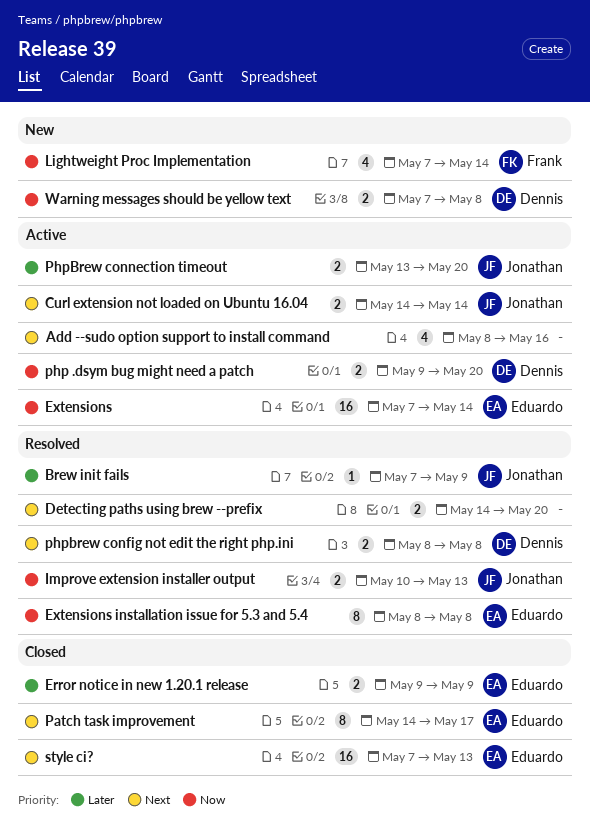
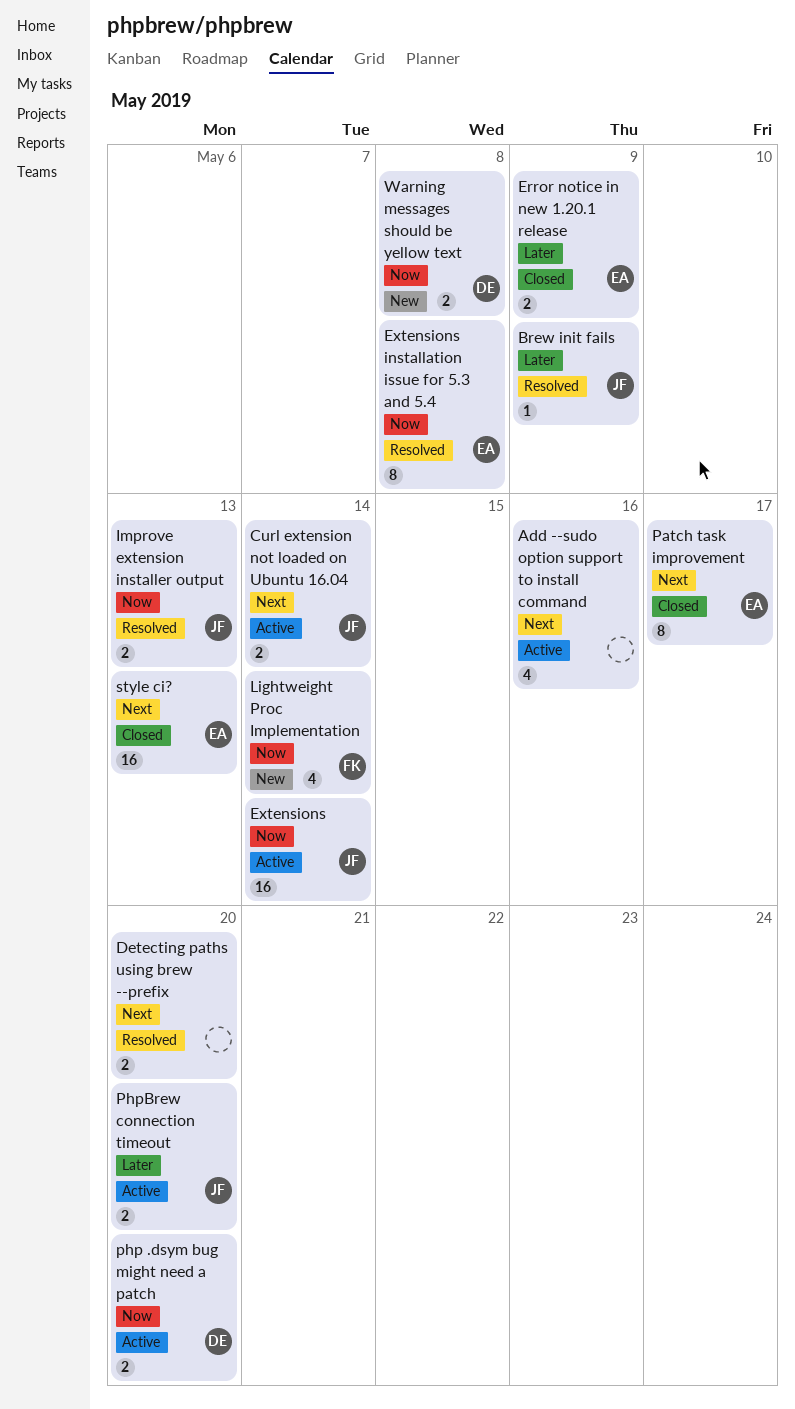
Extensions, owner: Eduardo -> Jonathan
phpbrew config not edit the right php.ini: present -> none

